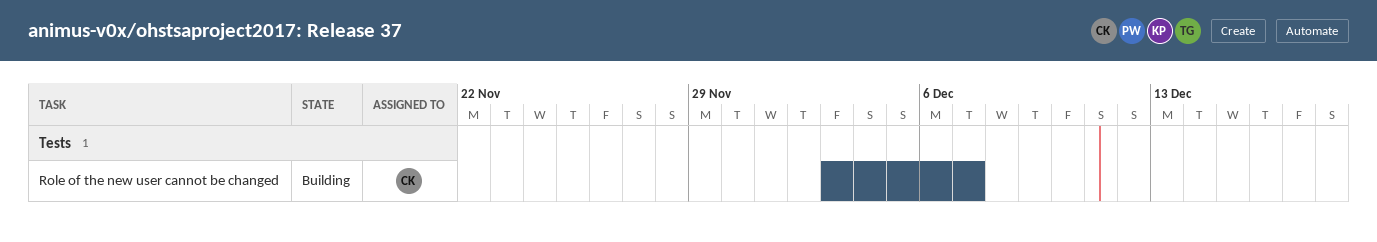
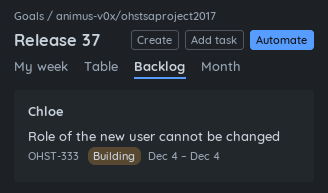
Role of the new user cannot be changed, start: Dec 3 -> Dec 4
Role of the new user cannot be changed, due: Dec 7 -> Dec 4

